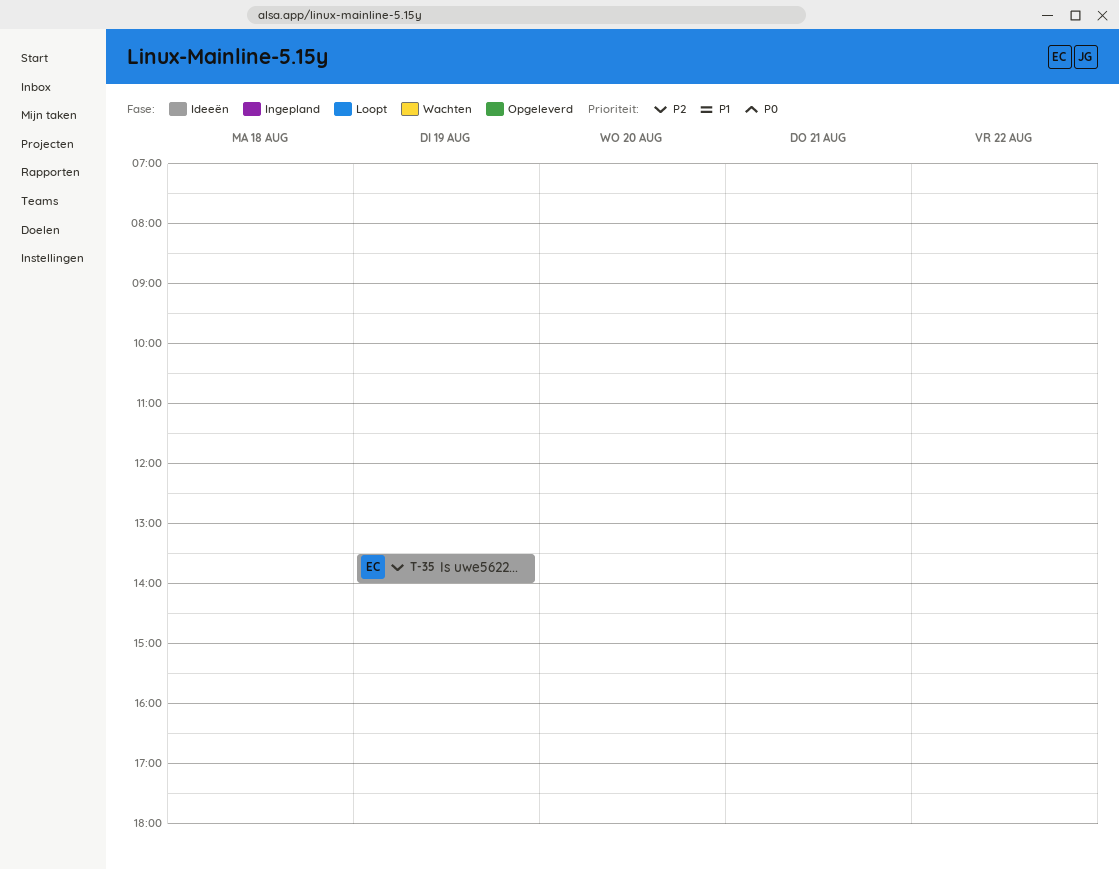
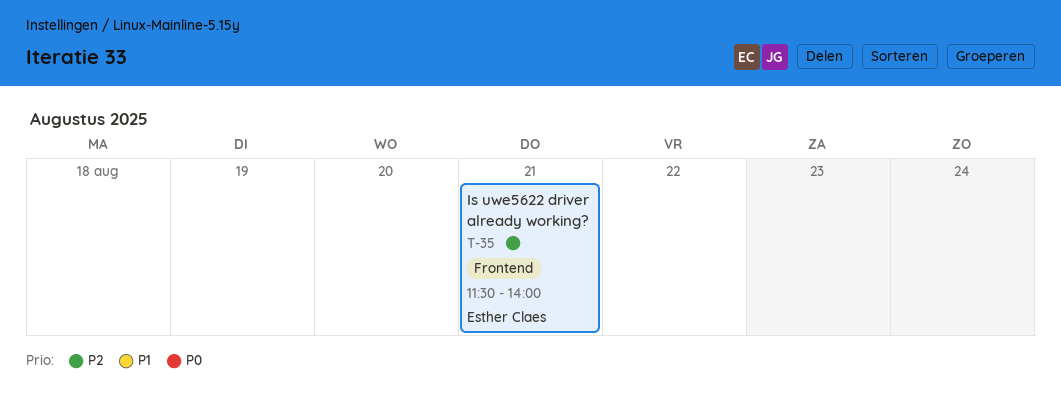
T-35, day: Aug 19 -> Aug 21
T-35, begins: 13:30 -> 11:30

